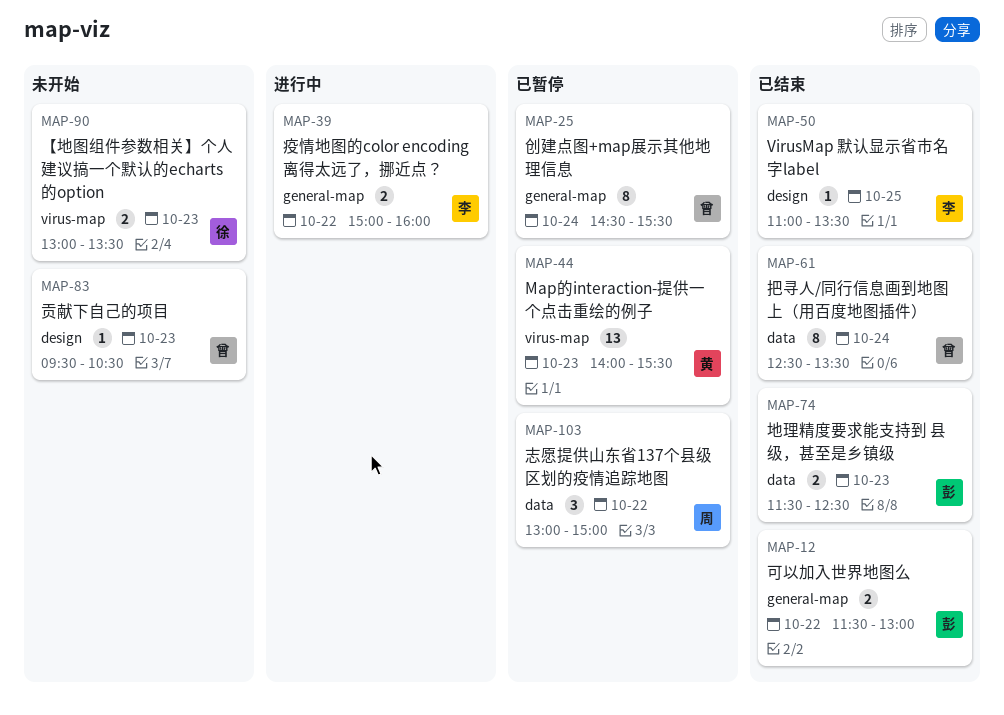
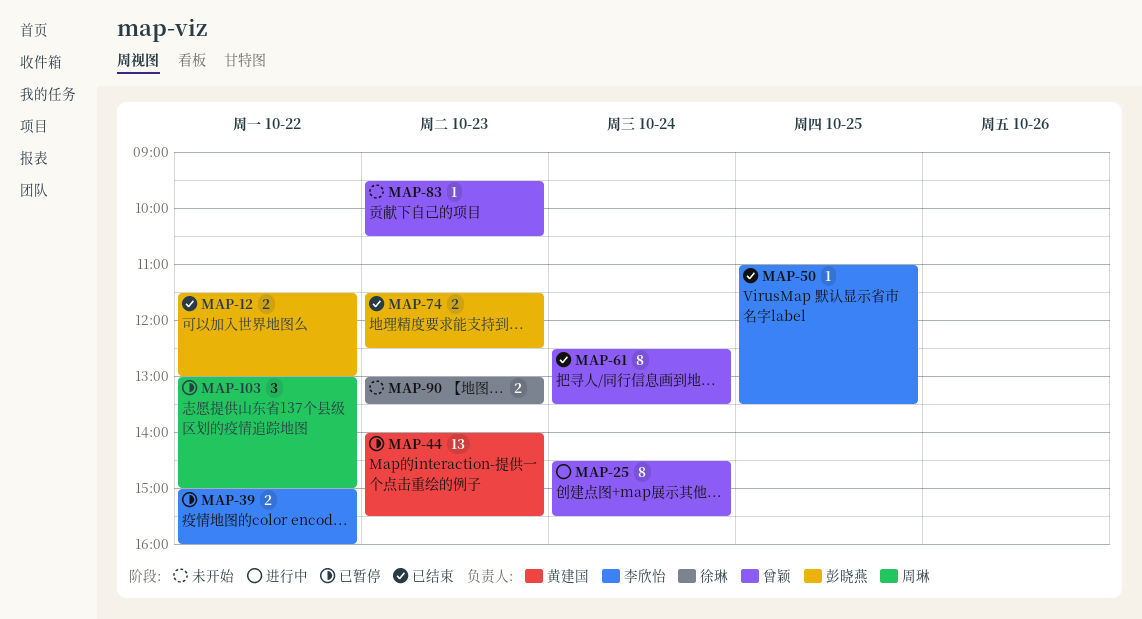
MAP-25, status: 已暂停 -> 进行中
MAP-39, status: 进行中 -> 已暂停

